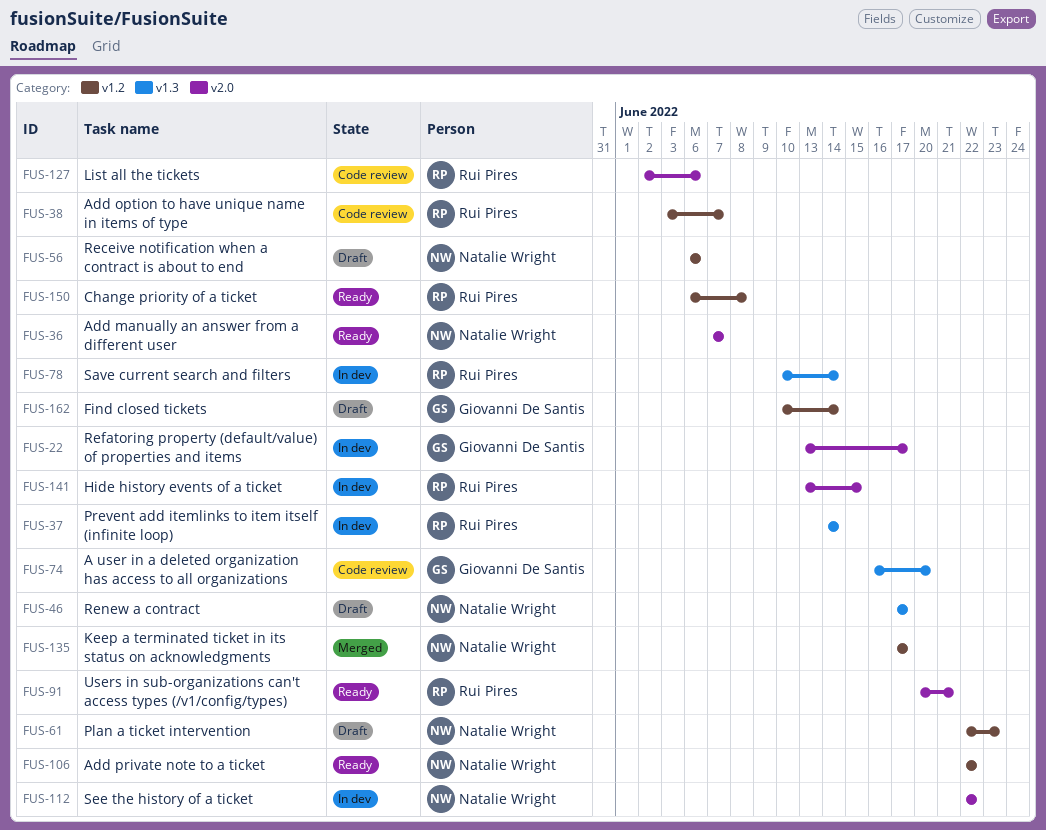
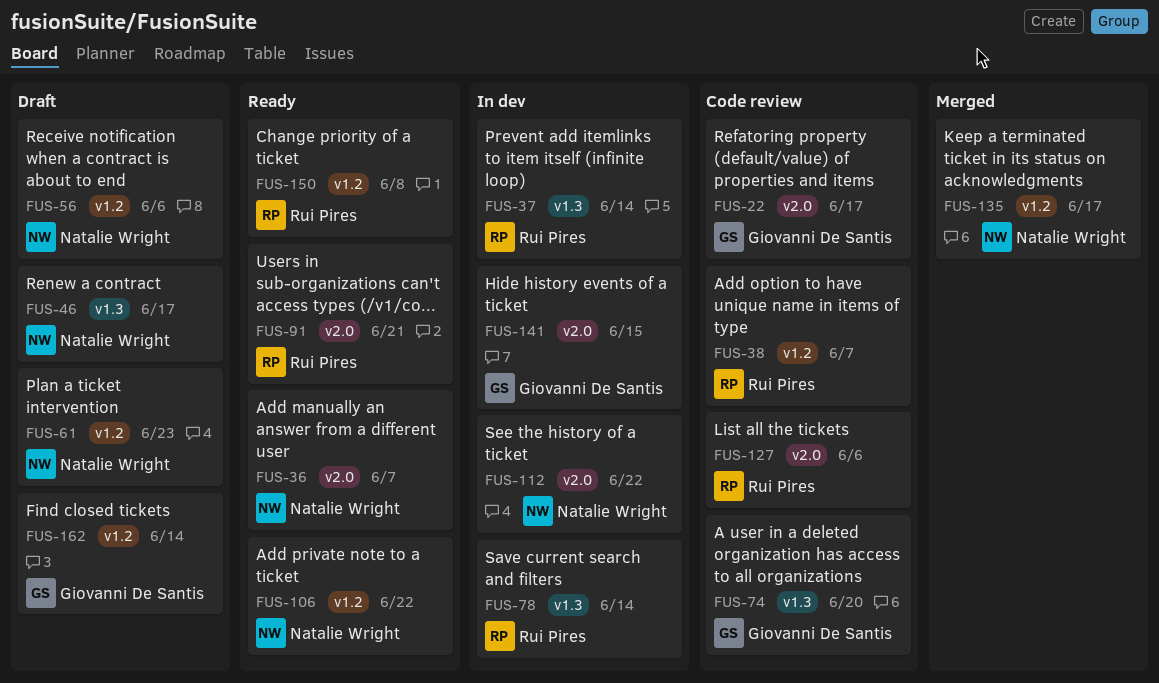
FUS-22, status: In dev -> Code review
FUS-141, owner: Rui Pires -> Giovanni De Santis

